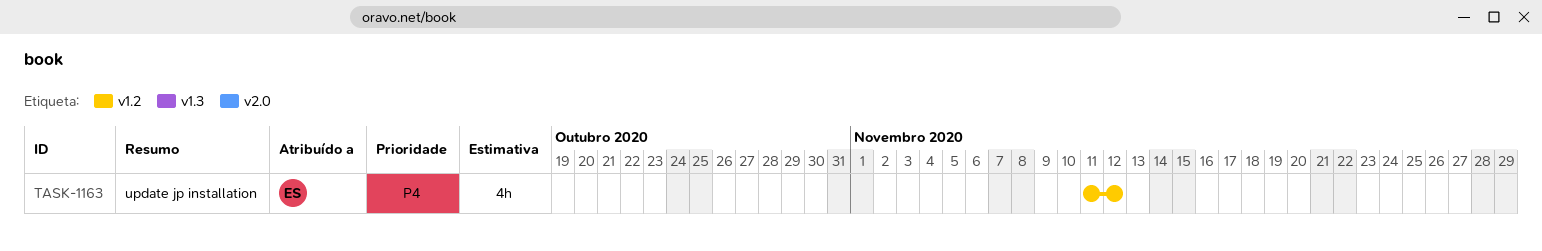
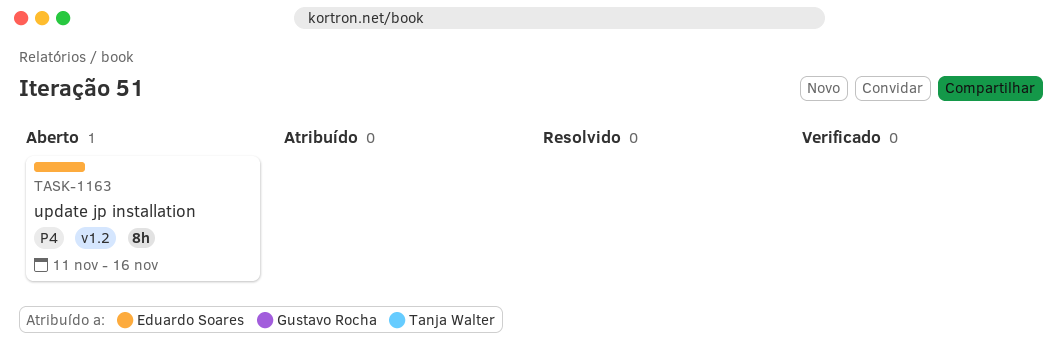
TASK-1163, estimate: 4h -> 8h
TASK-1163, due: Nov 12 -> Nov 16

